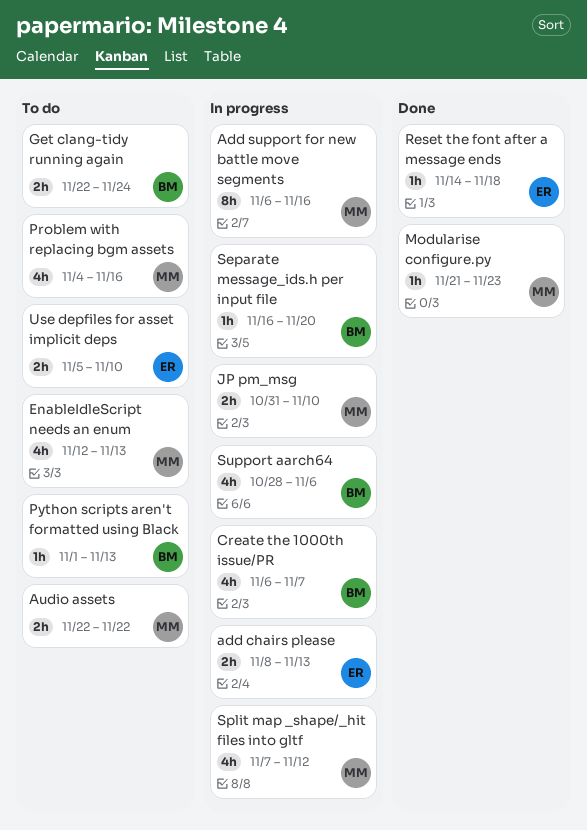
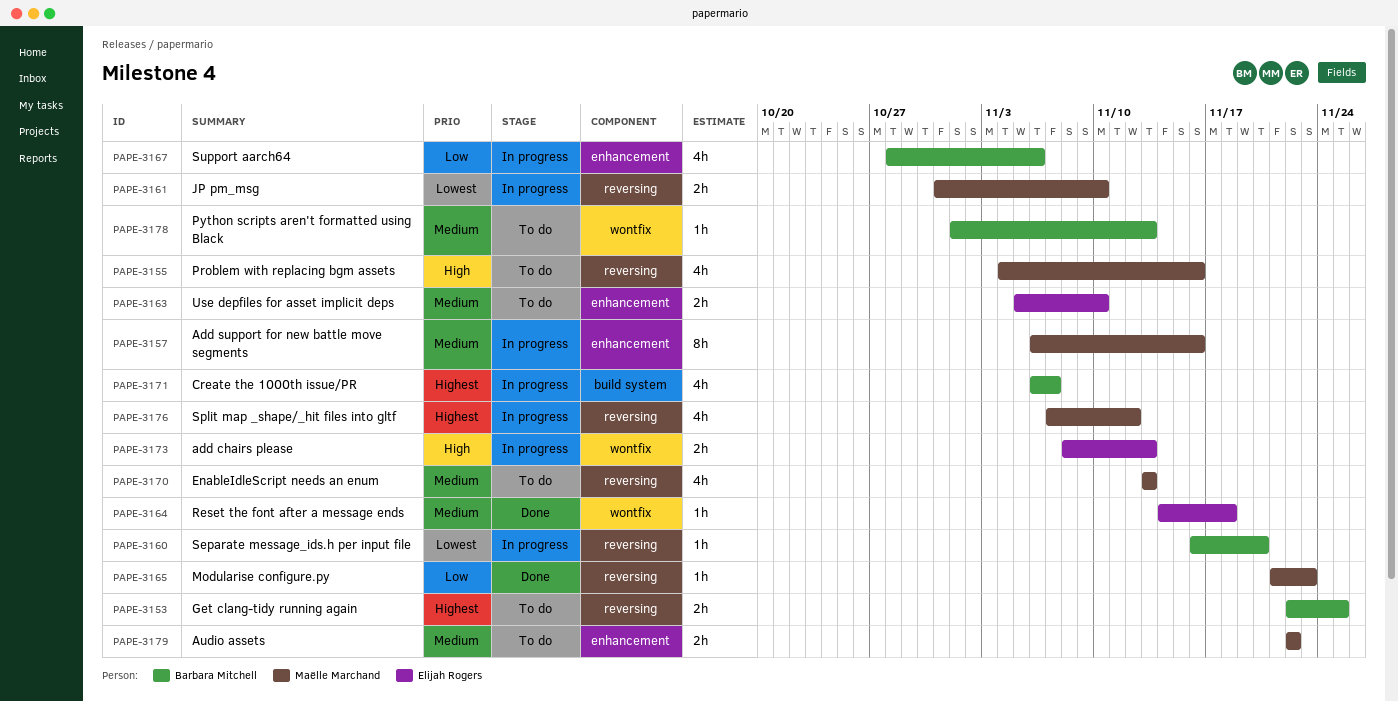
EnableIdleScript needs an enum, start: Nov 12 -> Nov 13
Get clang-tidy running again, due: Nov 24 -> Nov 25

